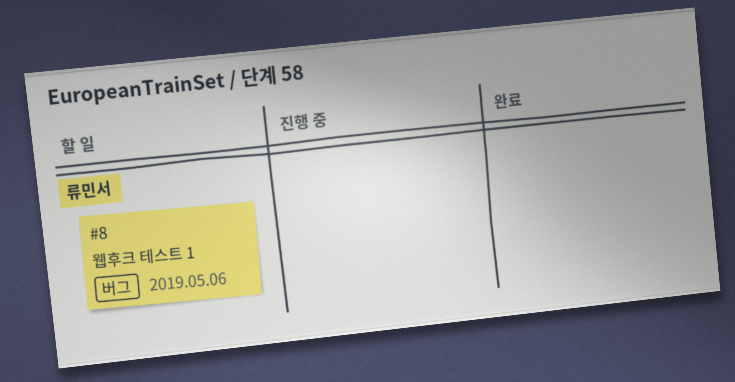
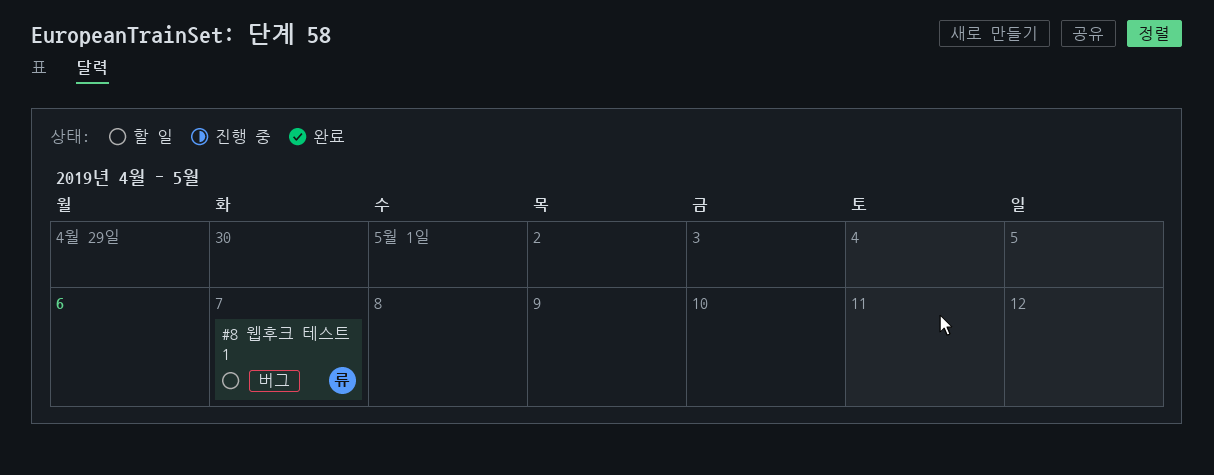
#8, due: May 6 -> May 7

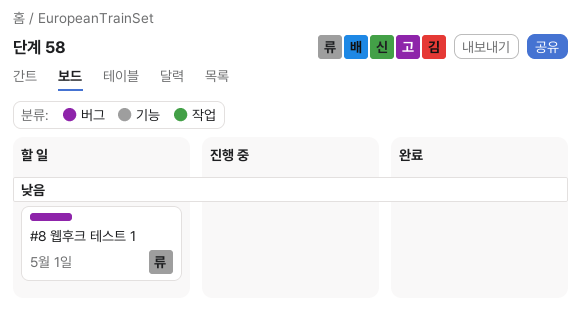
#8, due: May 7 -> May 1

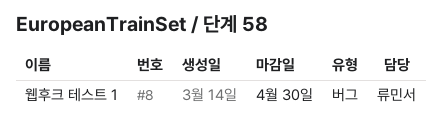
#8, due: May 1 -> Apr 30

